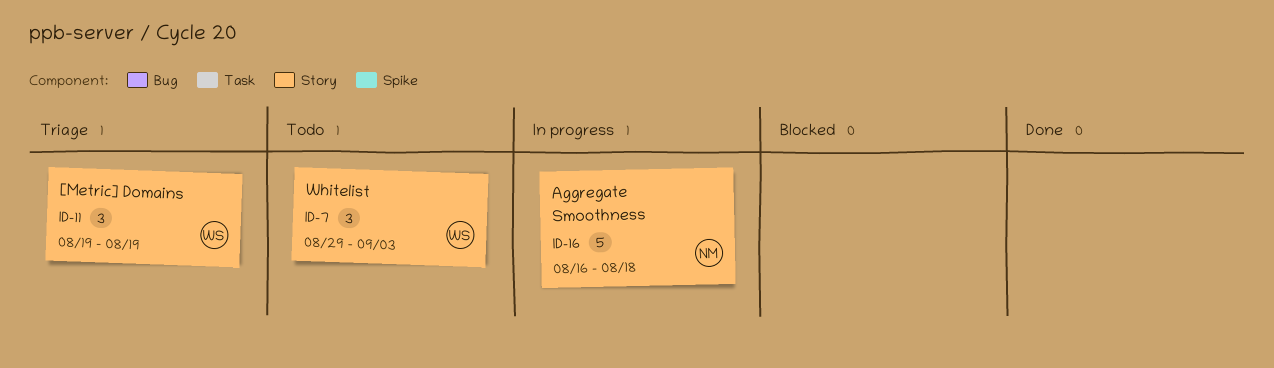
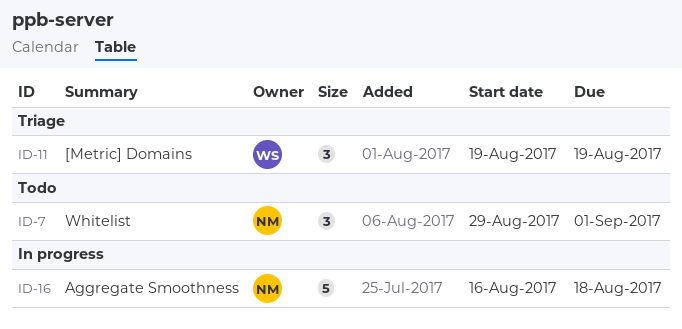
ID-7, owner: WS -> NM
ID-7, due: Sep 3 -> Sep 1

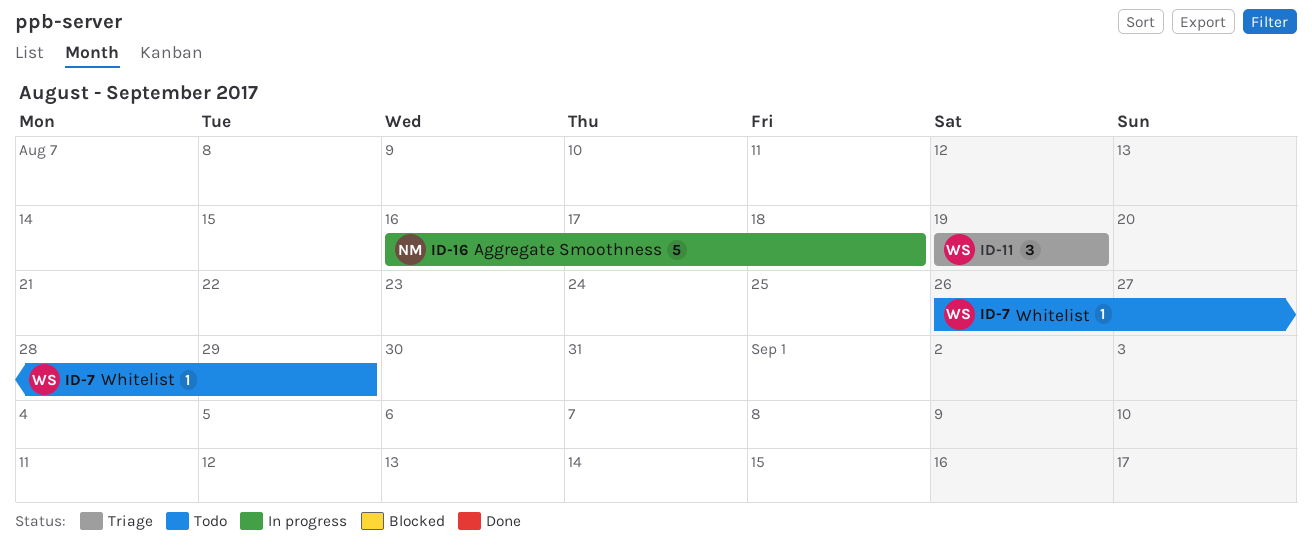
ID-7, owner: NM -> WS
ID-7, estimate: 3 -> 1
ID-7, start: Aug 29 -> Aug 26
ID-7, due: Sep 1 -> Aug 29

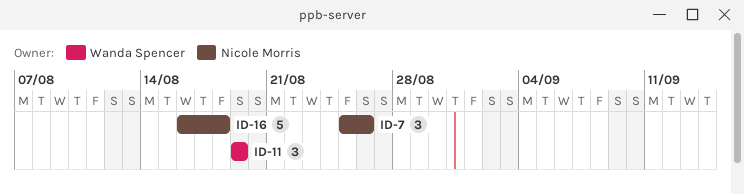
ID-7, owner: Wanda Spencer -> Nicole Morris
ID-7, estimate: 1 -> 3
ID-7, start: Aug 26 -> Aug 25
ID-7, due: Aug 29 -> Aug 26

